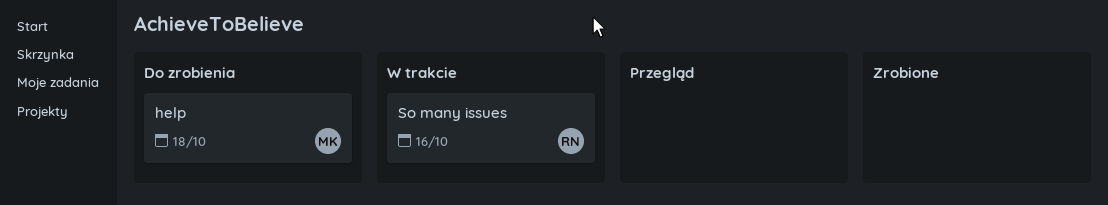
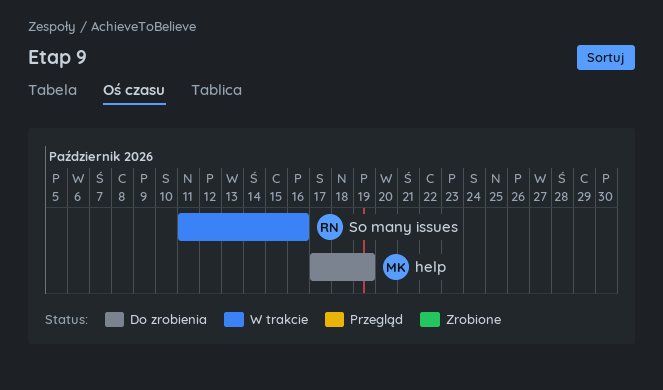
help, due: Oct 18 -> Oct 19

